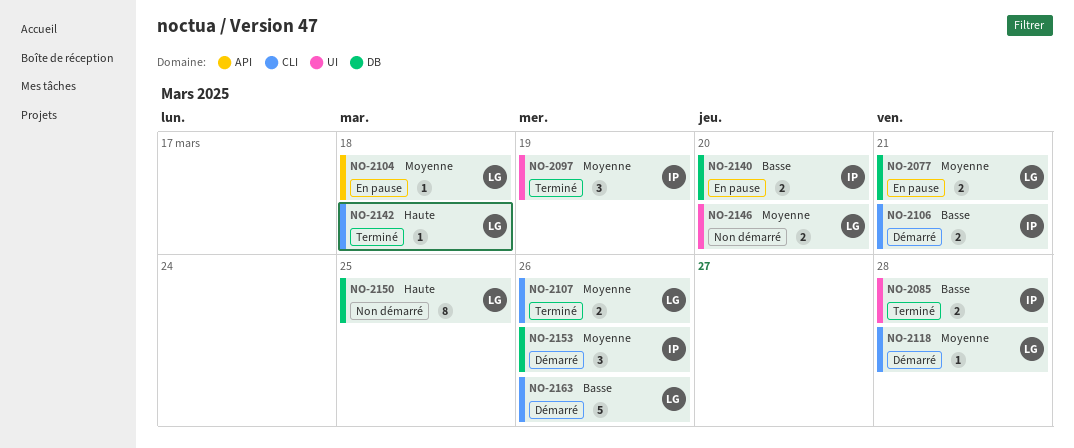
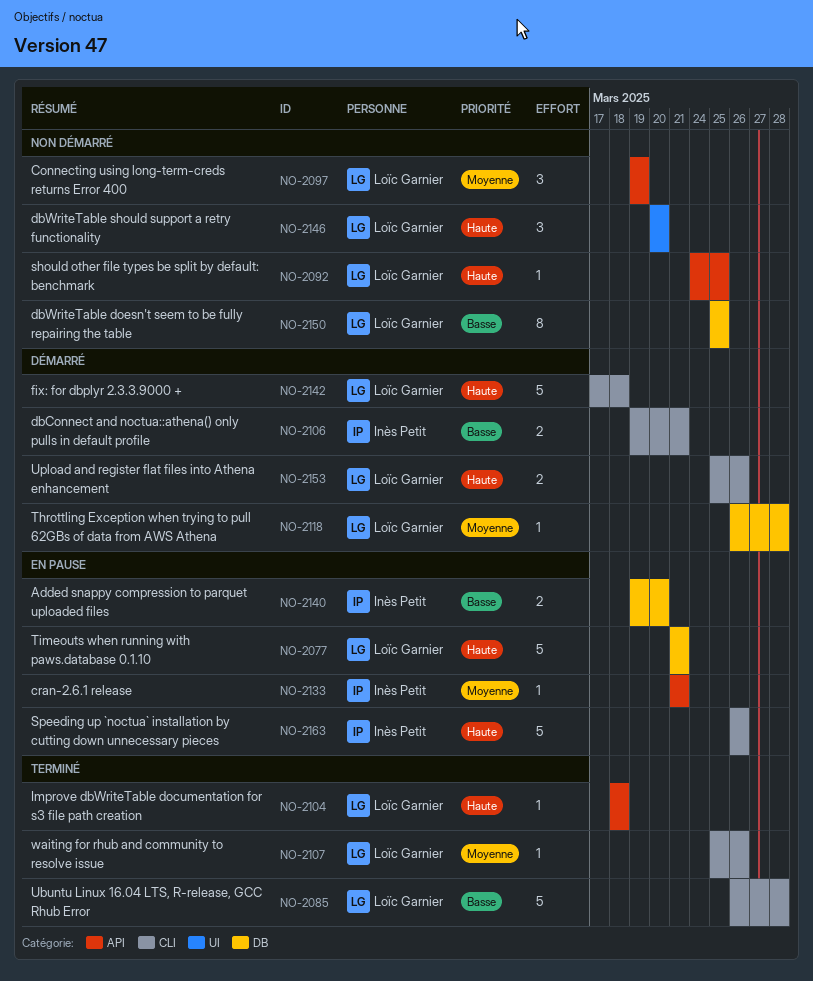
NO-2077, priority: Moyenne -> Haute
NO-2077, estimate: 2 -> 5
NO-2085, owner: Inès Petit -> Loïc Garnier
NO-2085, label: UI -> CLI
NO-2085, estimate: 2 -> 5
NO-2092: none -> present
NO-2097, status: Terminé -> Non démarré
NO-2097, owner: Inès Petit -> Loïc Garnier
NO-2097, label: UI -> API
NO-2104, status: En pause -> Terminé
NO-2104, priority: Moyenne -> Haute
NO-2107, estimate: 2 -> 1
NO-2118, label: CLI -> DB
NO-2133: none -> present
NO-2142, status: Terminé -> Démarré
NO-2142, estimate: 1 -> 5
NO-2146, priority: Moyenne -> Haute
NO-2146, estimate: 2 -> 3
NO-2150, priority: Haute -> Basse
NO-2153, owner: Inès Petit -> Loïc Garnier
NO-2153, priority: Moyenne -> Haute
NO-2153, label: DB -> CLI
NO-2153, estimate: 3 -> 2
NO-2163, status: Démarré -> En pause
NO-2163, owner: Loïc Garnier -> Inès Petit
NO-2163, priority: Basse -> Haute

